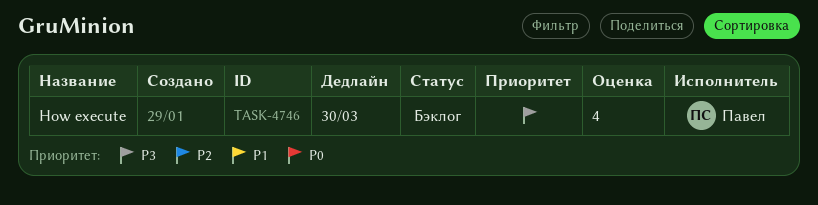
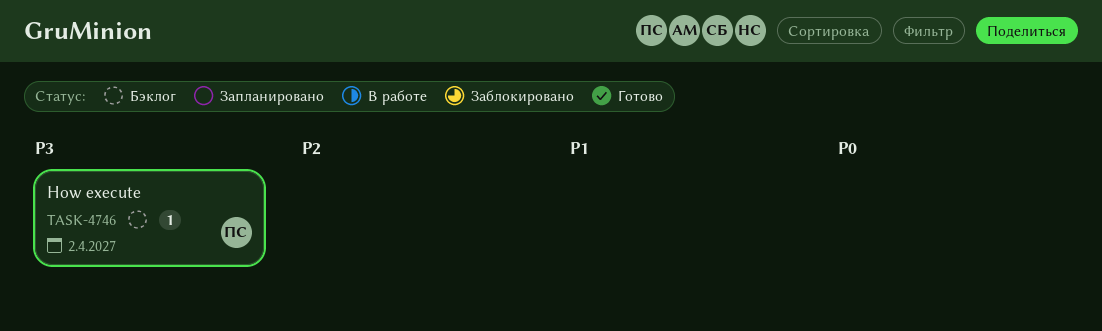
TASK-4746, estimate: 4 -> 1
TASK-4746, due: Mar 30 -> Apr 2

